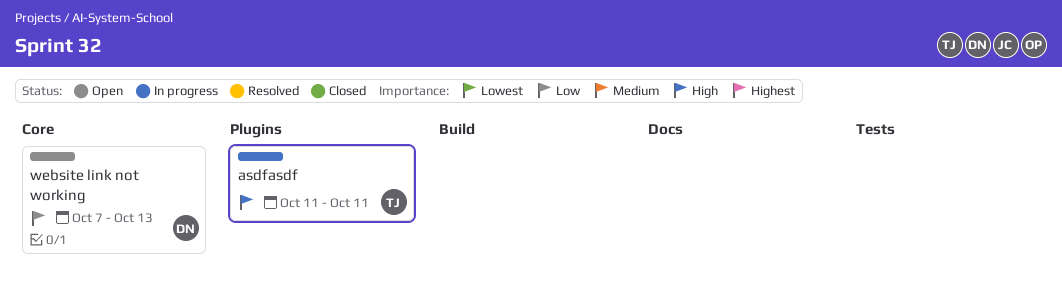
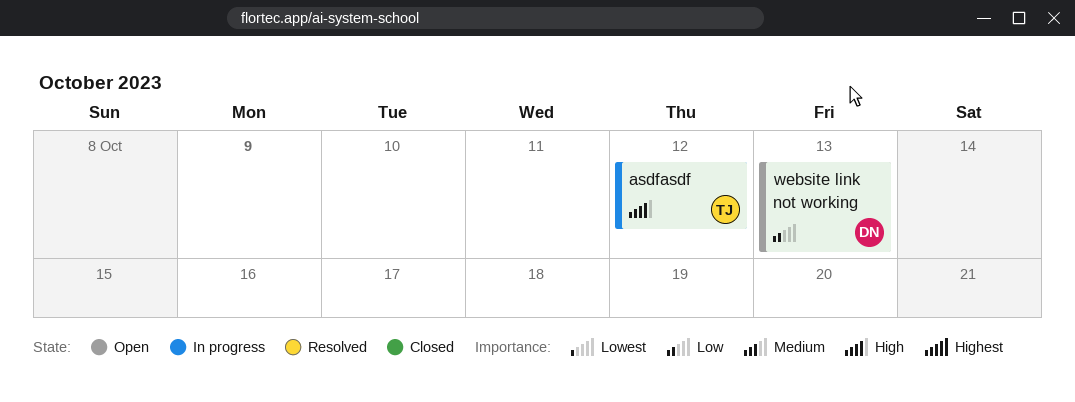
asdfasdf, due: Oct 11 -> Oct 12

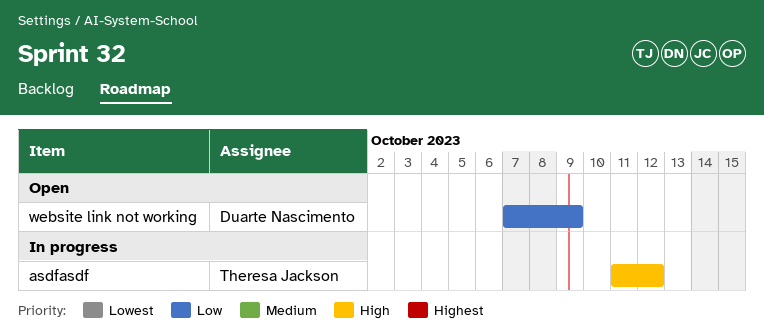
website link not working, due: Oct 13 -> Oct 9

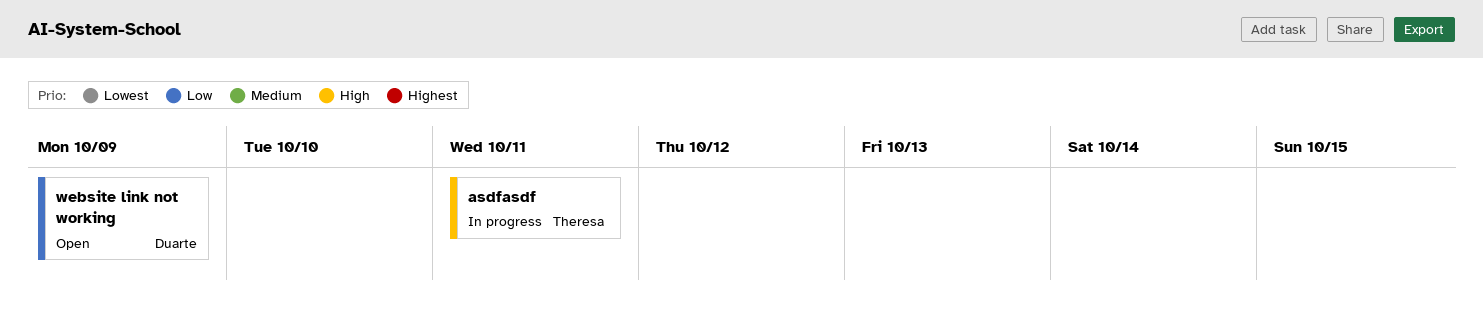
asdfasdf, due: Oct 12 -> Oct 11

